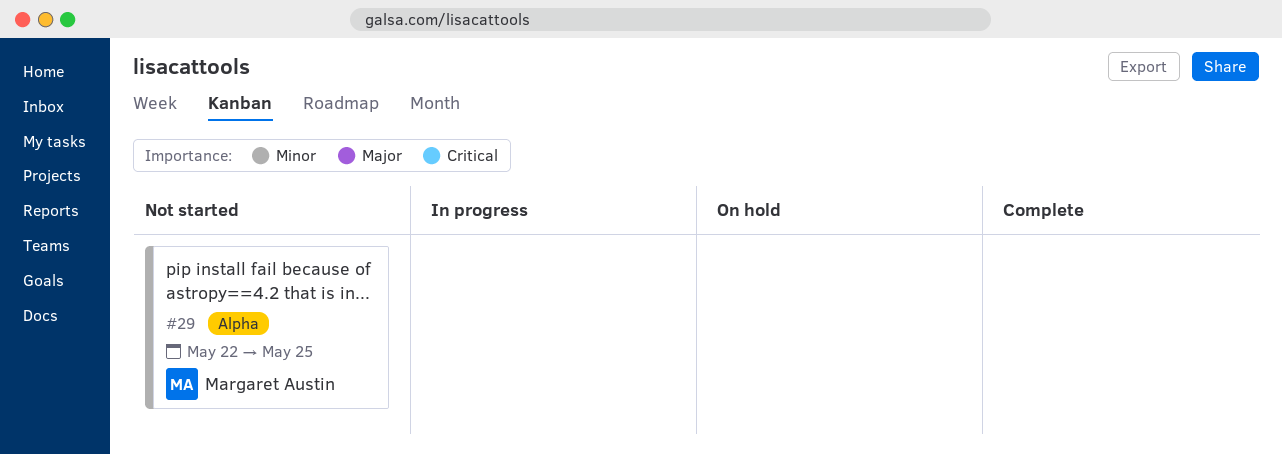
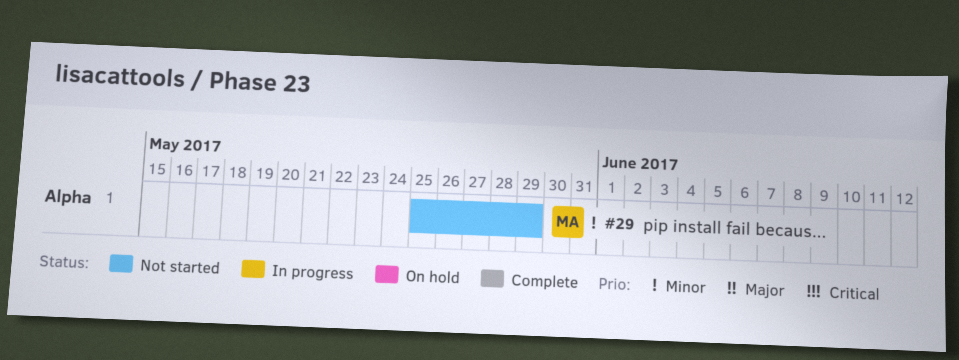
#29, start: May 22 -> May 25
#29, due: May 25 -> May 29

